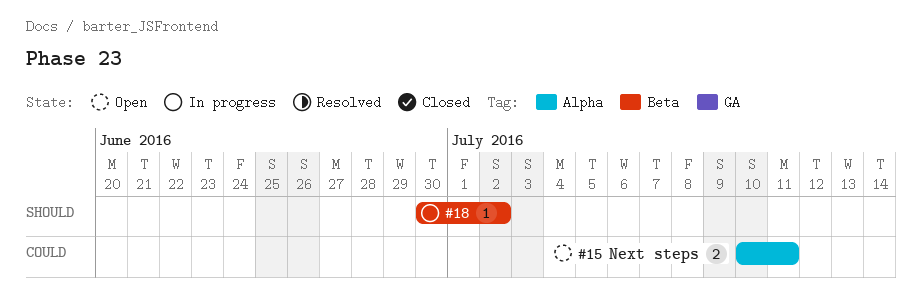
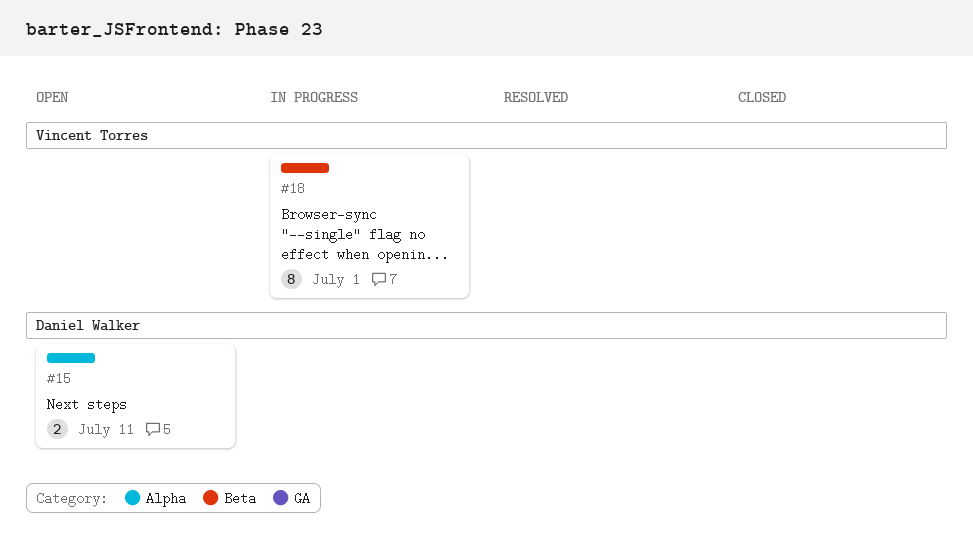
#18, estimate: 1 -> 8
#18, due: Jul 2 -> Jul 1

